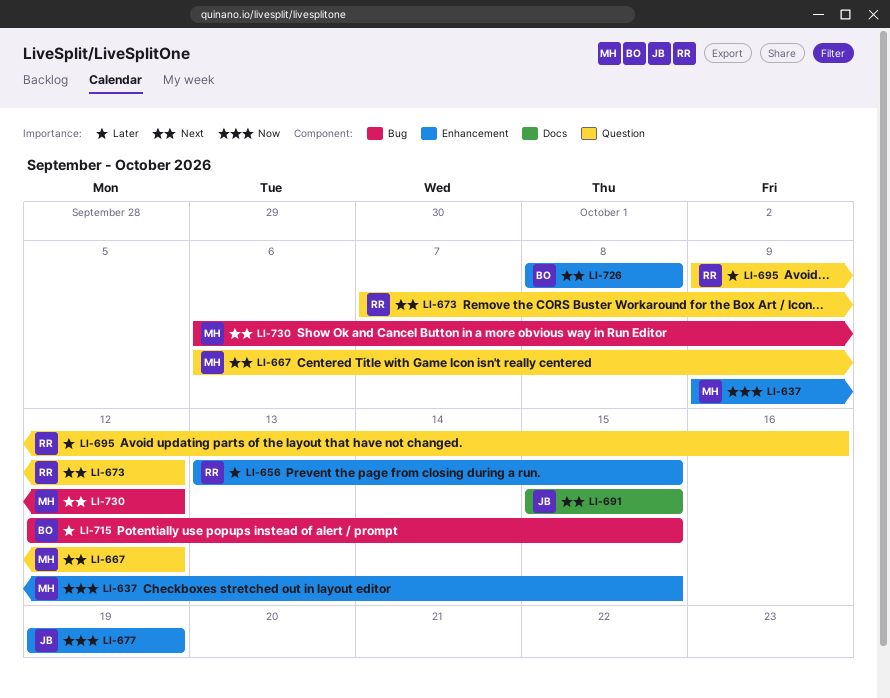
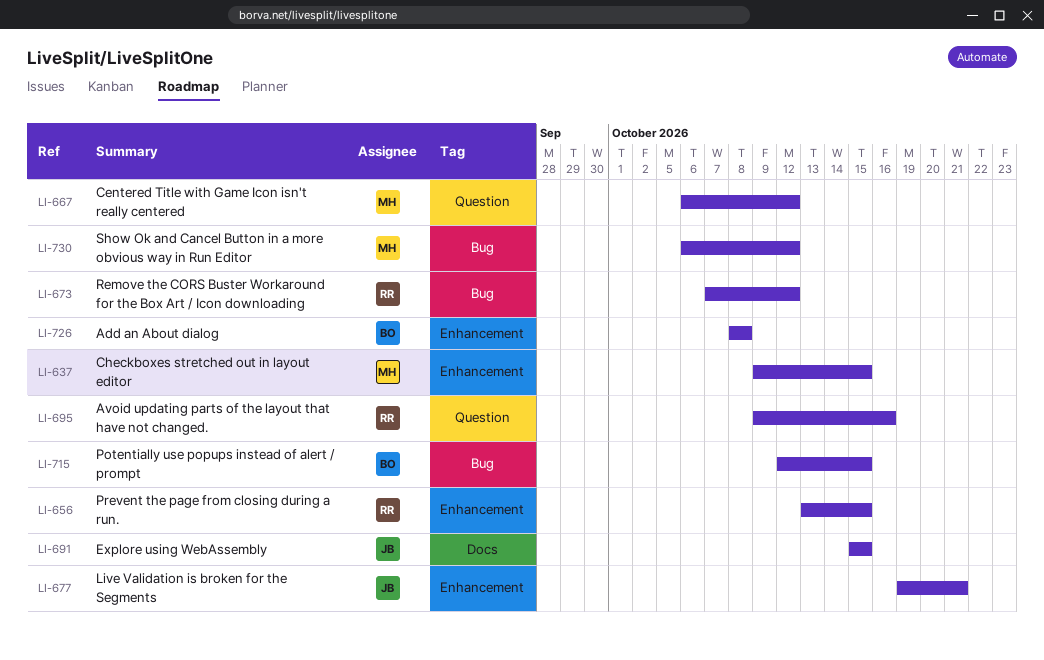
LI-673, label: Question -> Bug
LI-677, due: Oct 19 -> Oct 21

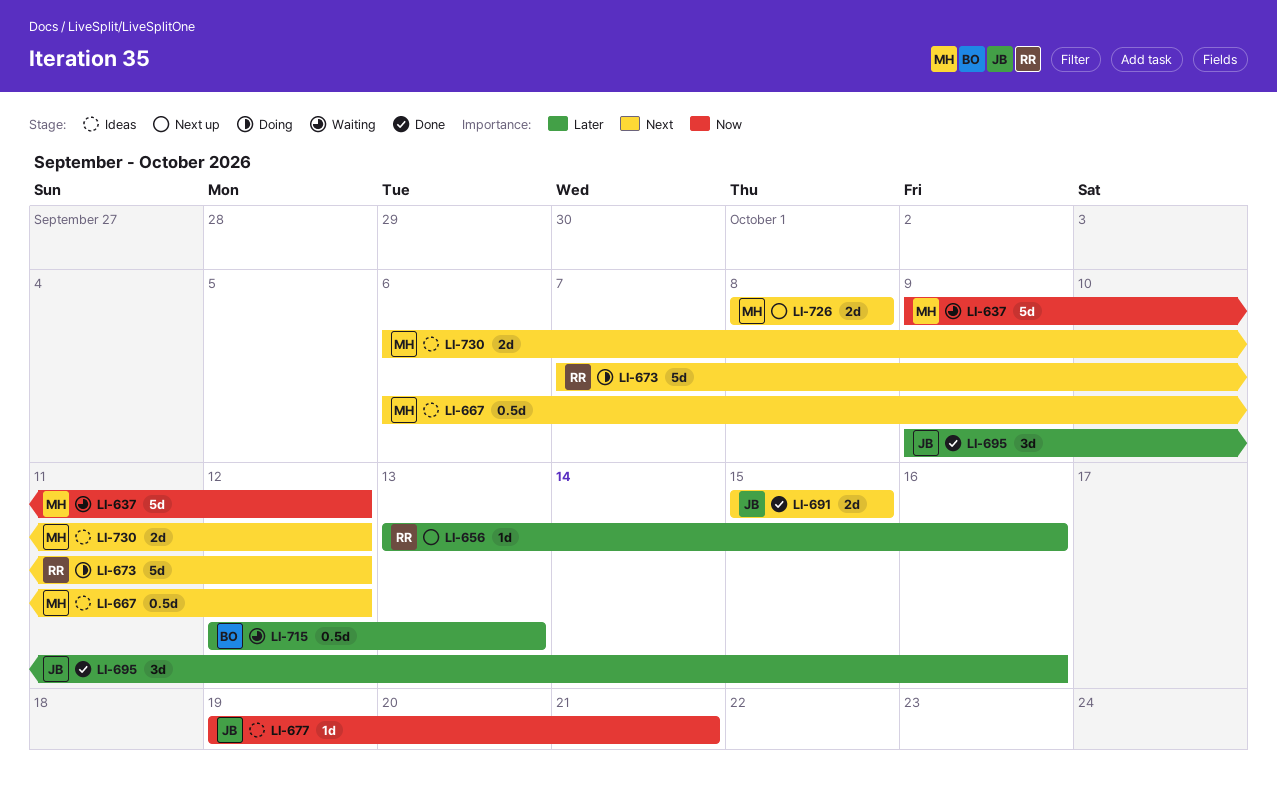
LI-637, due: Oct 15 -> Oct 12
LI-656, due: Oct 15 -> Oct 16
LI-695, owner: RR -> JB
LI-715, due: Oct 15 -> Oct 13
LI-726, owner: BO -> MH

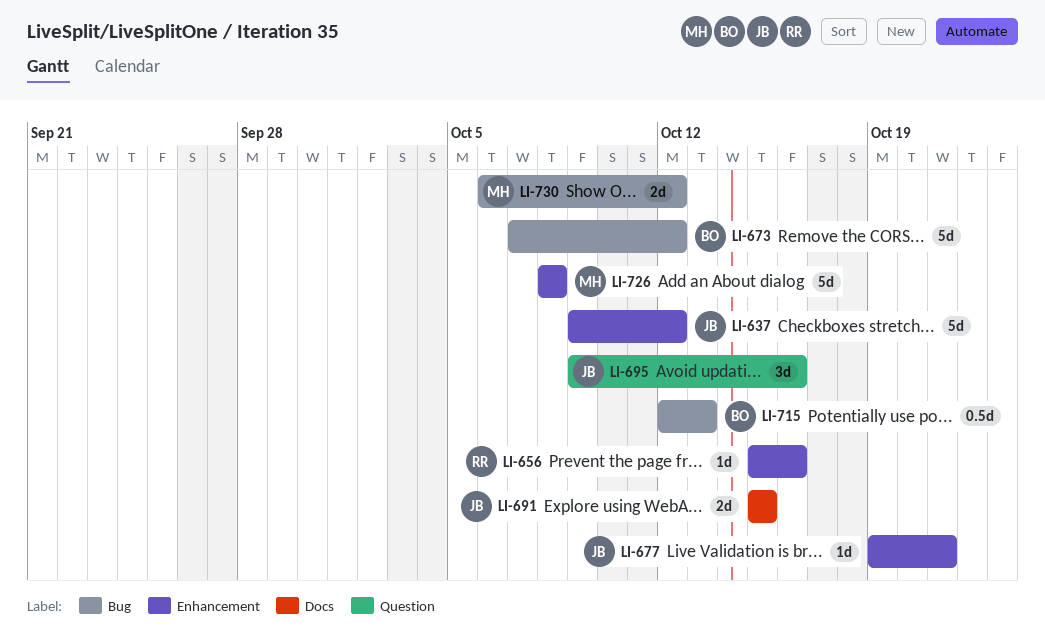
LI-637, owner: MH -> JB
LI-656, start: Oct 13 -> Oct 15
LI-667: present -> none
LI-673, owner: RR -> BO
LI-726, estimate: 2d -> 5d

